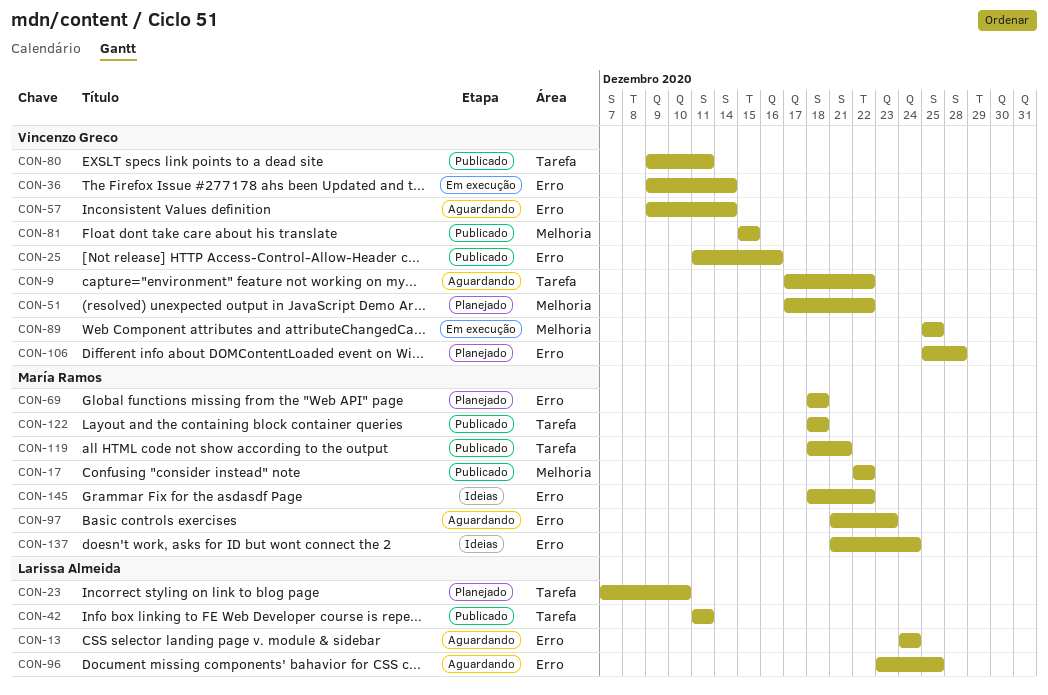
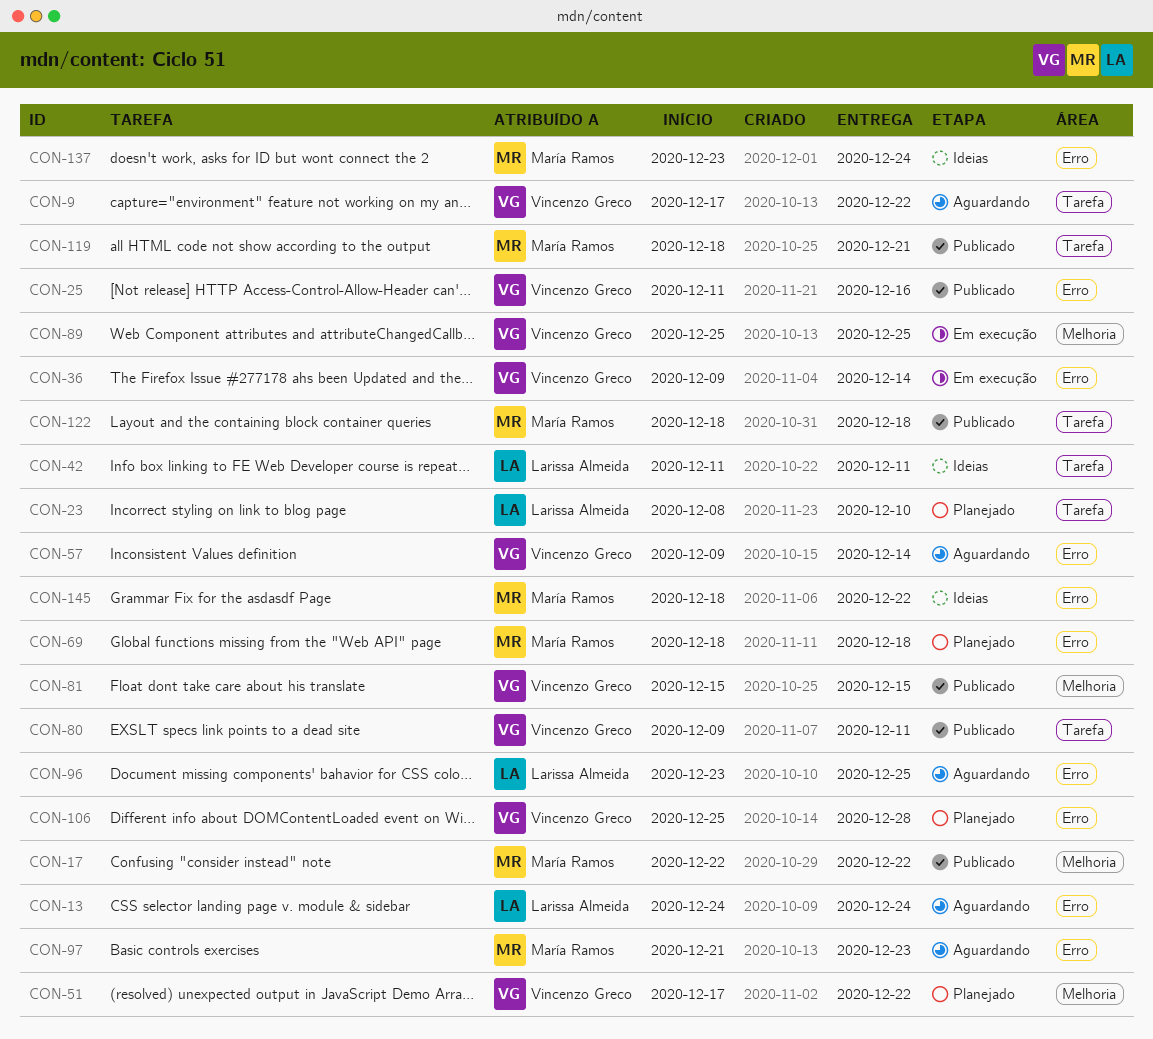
CON-23, start: Dec 7 -> Dec 8
CON-42, status: Publicado -> Ideias
CON-137, start: Dec 21 -> Dec 23

